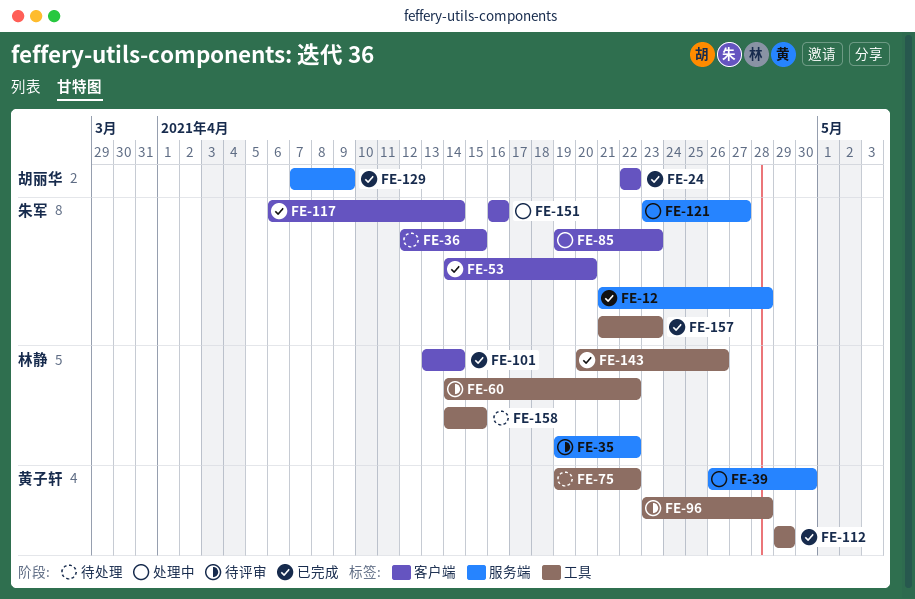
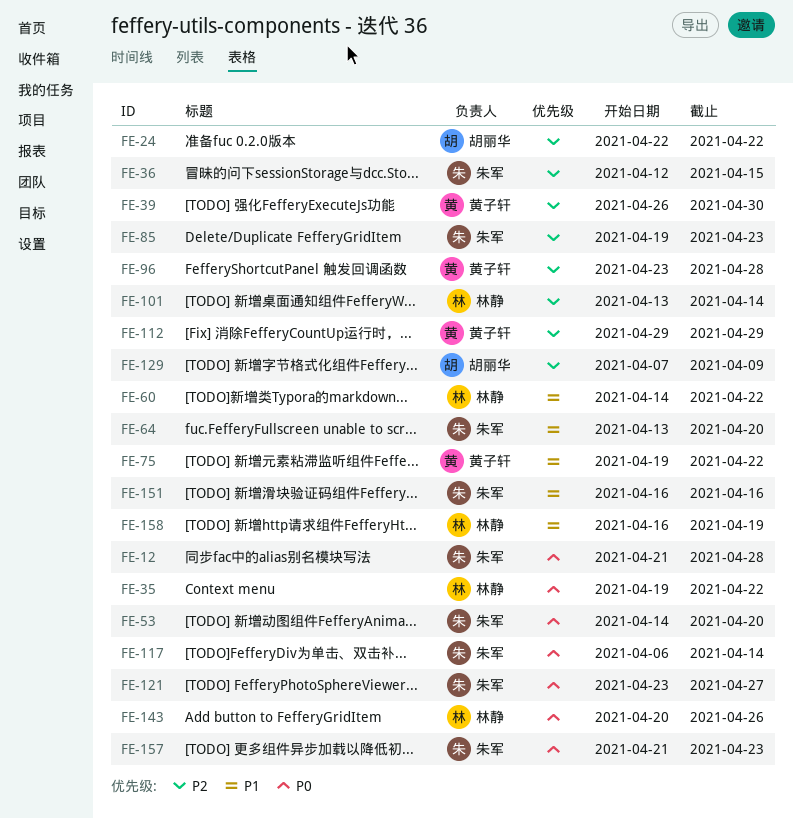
FE-64: none -> present
FE-158, start: Apr 14 -> Apr 16
FE-158, due: Apr 15 -> Apr 19

